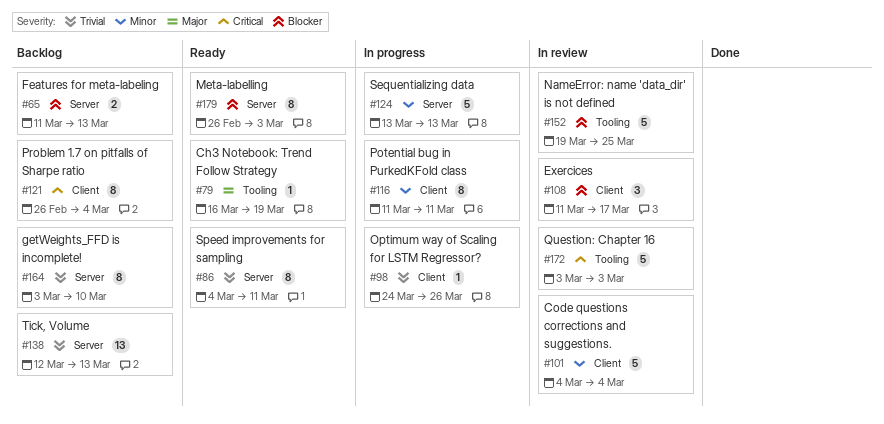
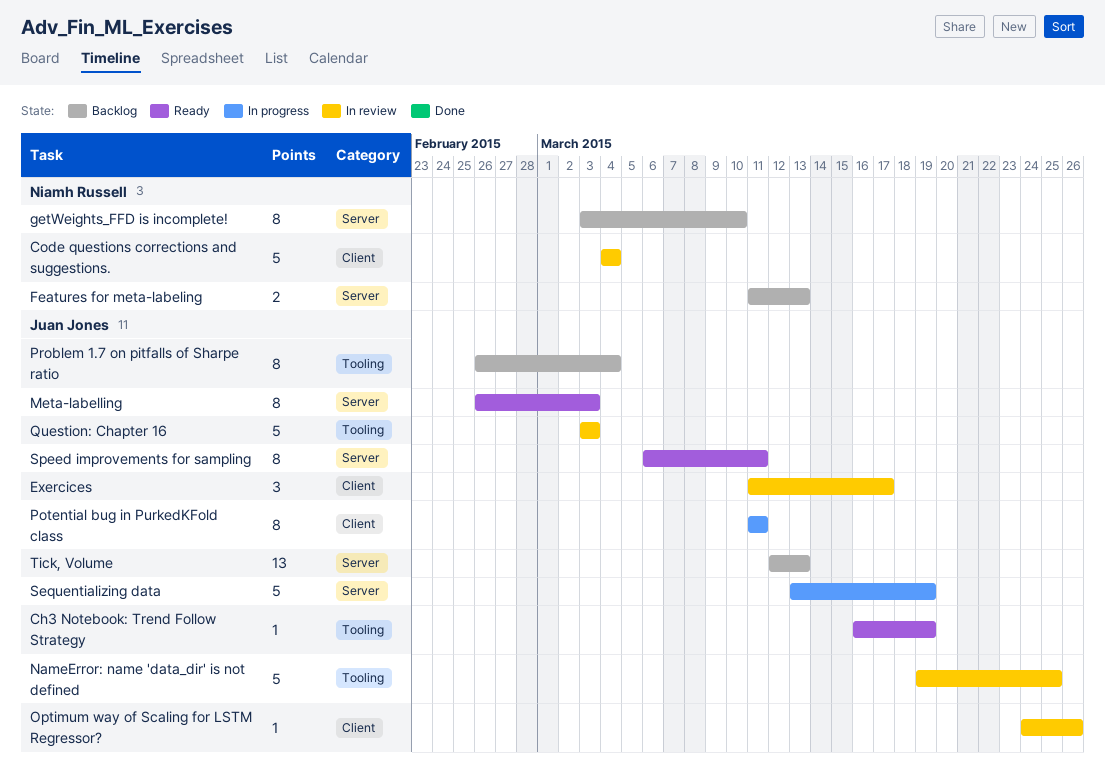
Optimum way of Scaling for LSTM Regressor?, status: In progress -> In review
Problem 1.7 on pitfalls of Sharpe ratio, label: Client -> Tooling
Sequentializing data, due: Mar 13 -> Mar 19
Speed improvements for sampling, start: Mar 4 -> Mar 6

